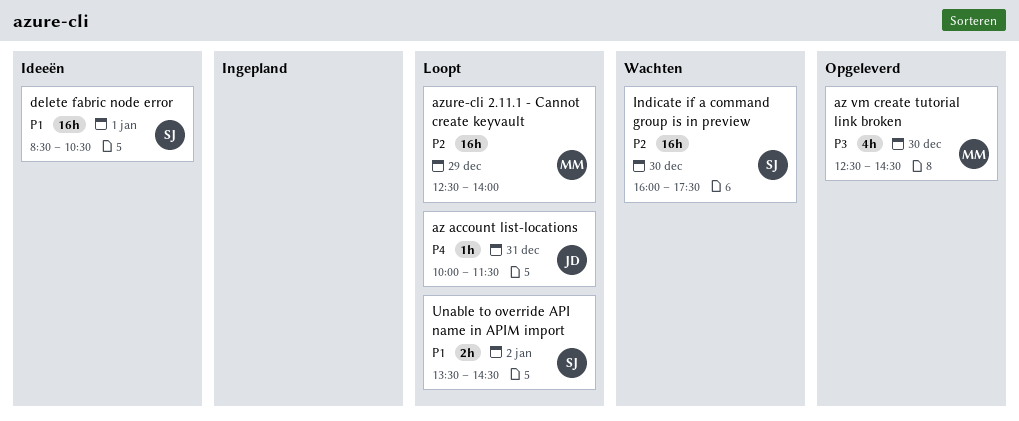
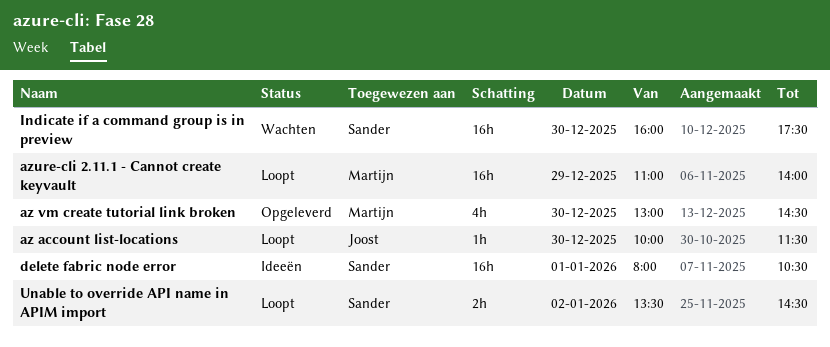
az account list-locations, day: Dec 31 -> Dec 30
az vm create tutorial link broken, begins: 12:30 -> 13:00
azure-cli 2.11.1 - Cannot create keyvault, begins: 12:30 -> 11:00
delete fabric node error, begins: 08:30 -> 08:00

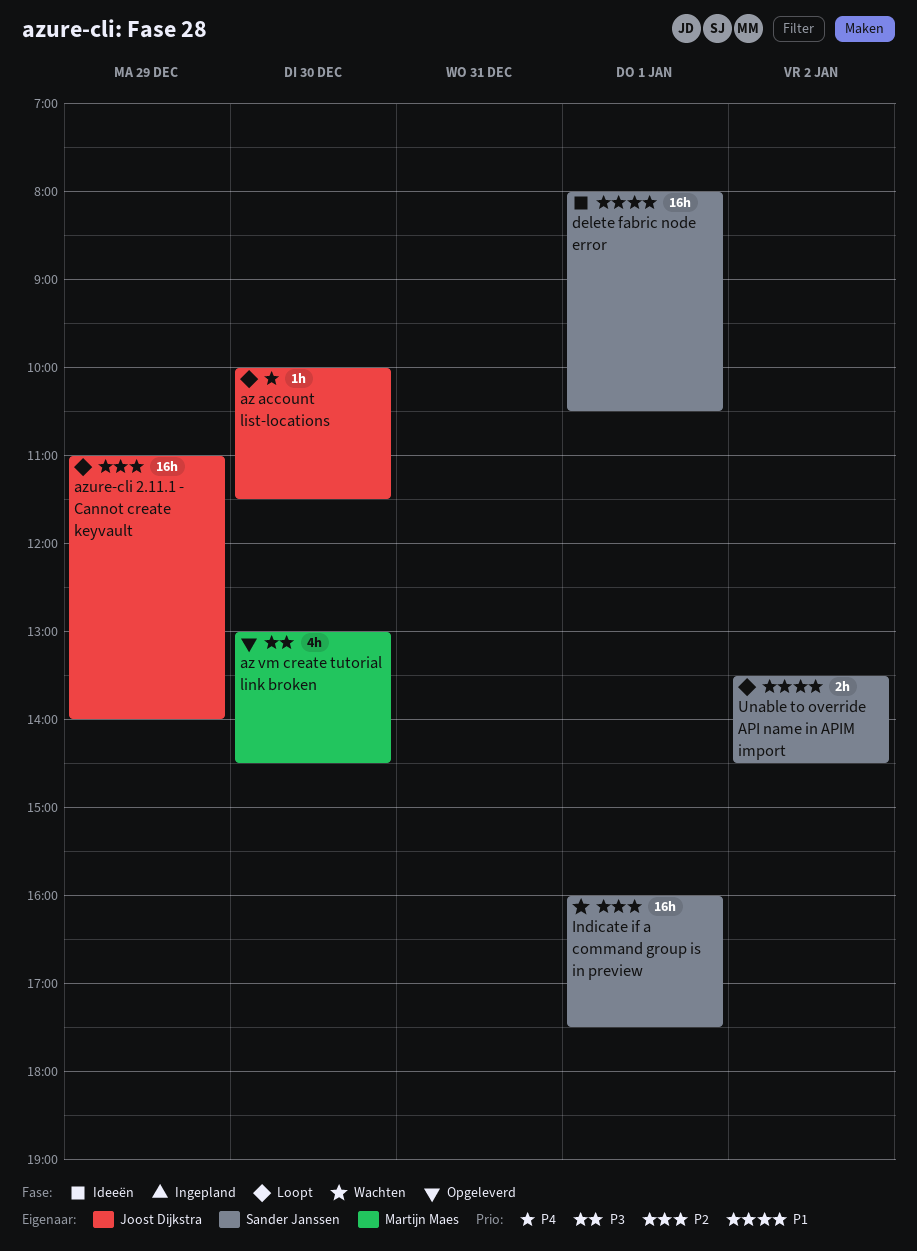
azure-cli 2.11.1 - Cannot create keyvault, owner: Martijn Maes -> Joost Dijkstra
Indicate if a command group is in preview, day: Dec 30 -> Jan 1

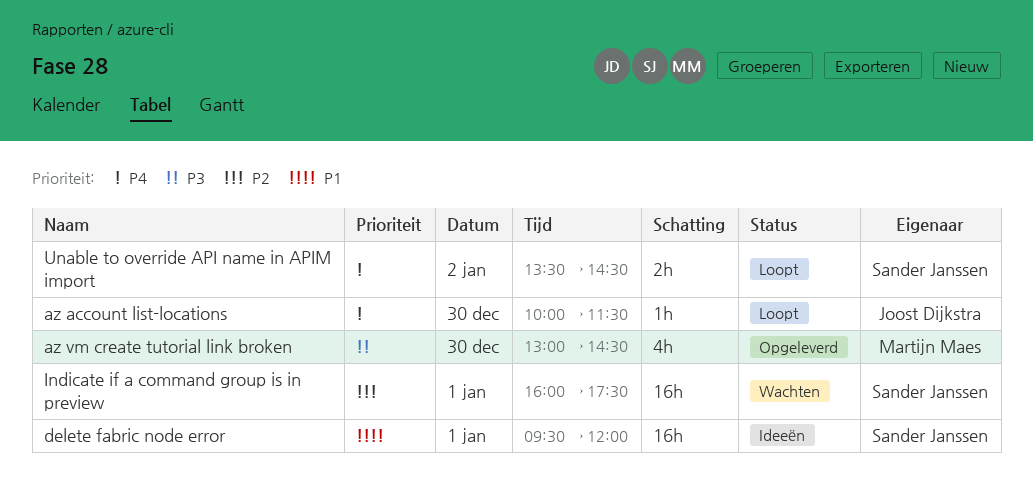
azure-cli 2.11.1 - Cannot create keyvault: present -> none
delete fabric node error, begins: 08:00 -> 09:30
delete fabric node error, ends: 10:30 -> 12:00
Unable to override API name in APIM import, priority: P1 -> P4

